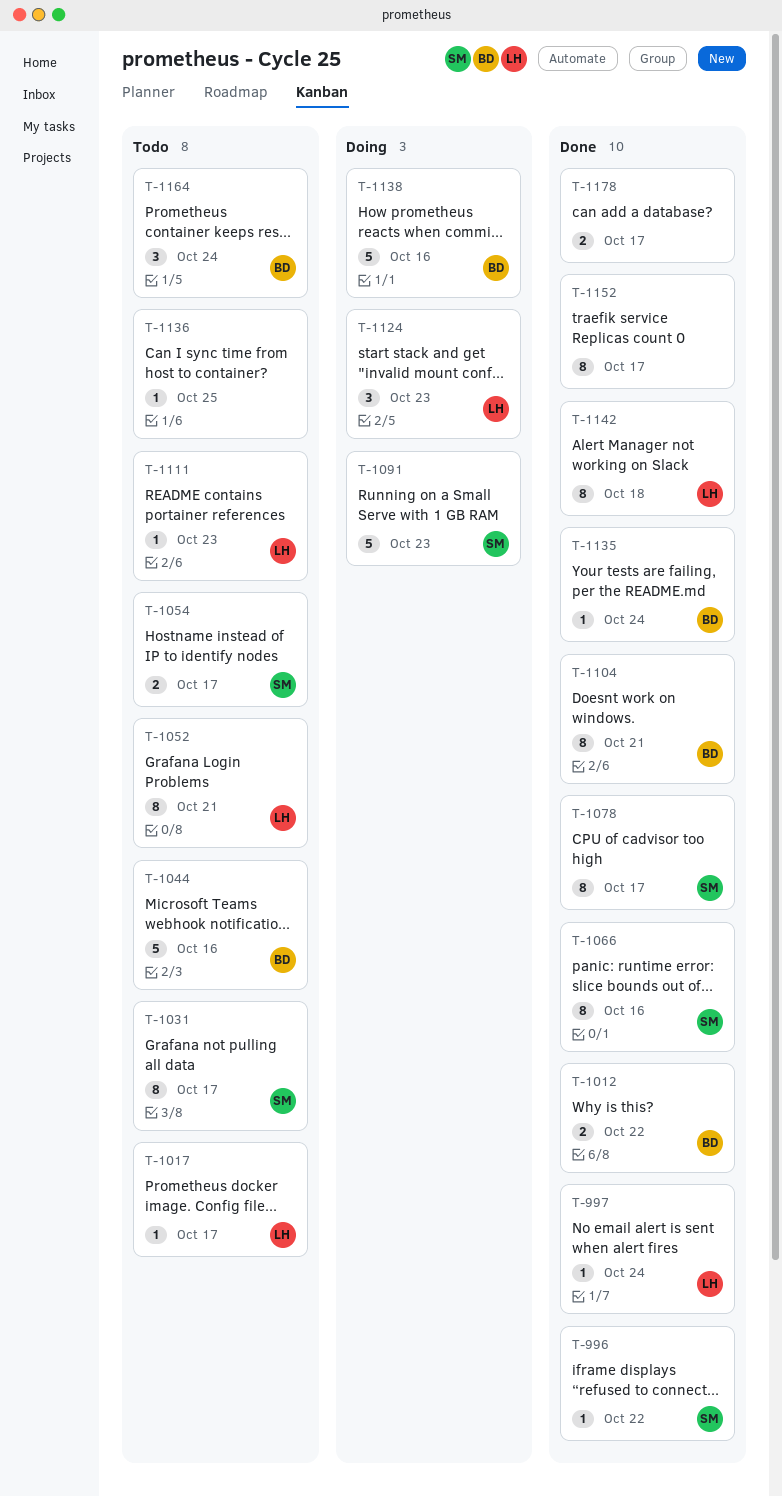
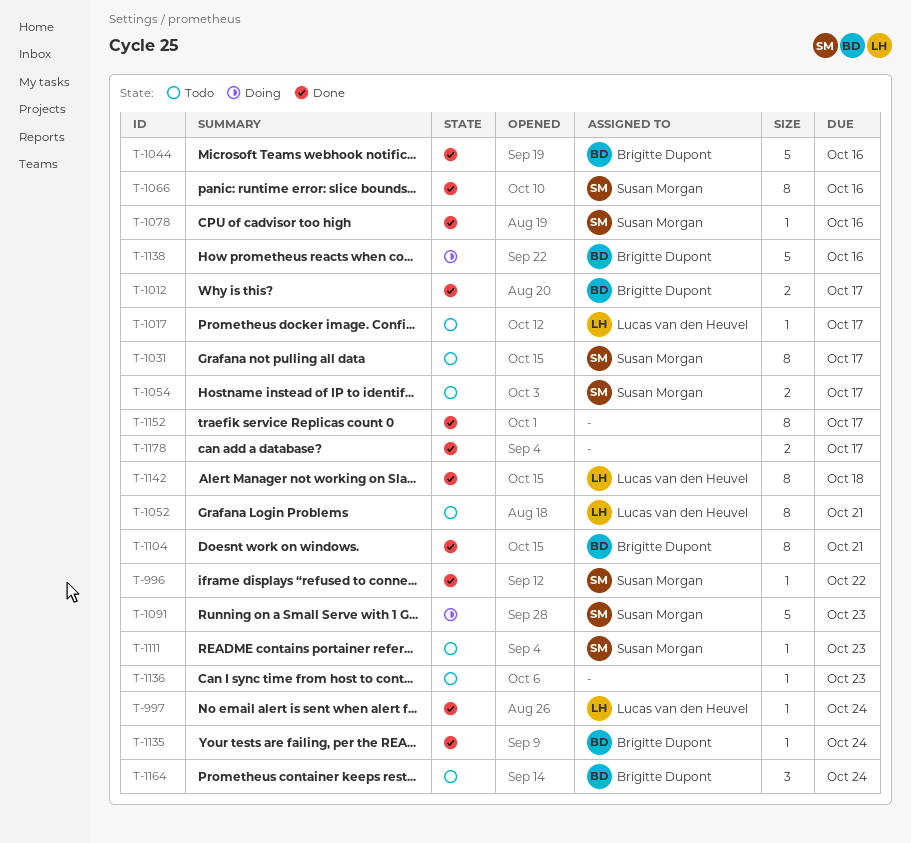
T-1012, due: Oct 22 -> Oct 17
T-1044, status: Todo -> Done
T-1078, estimate: 8 -> 1
T-1078, due: Oct 17 -> Oct 16
T-1111, owner: Lucas van den Heuvel -> Susan Morgan
T-1124: present -> none
T-1136, due: Oct 25 -> Oct 23

